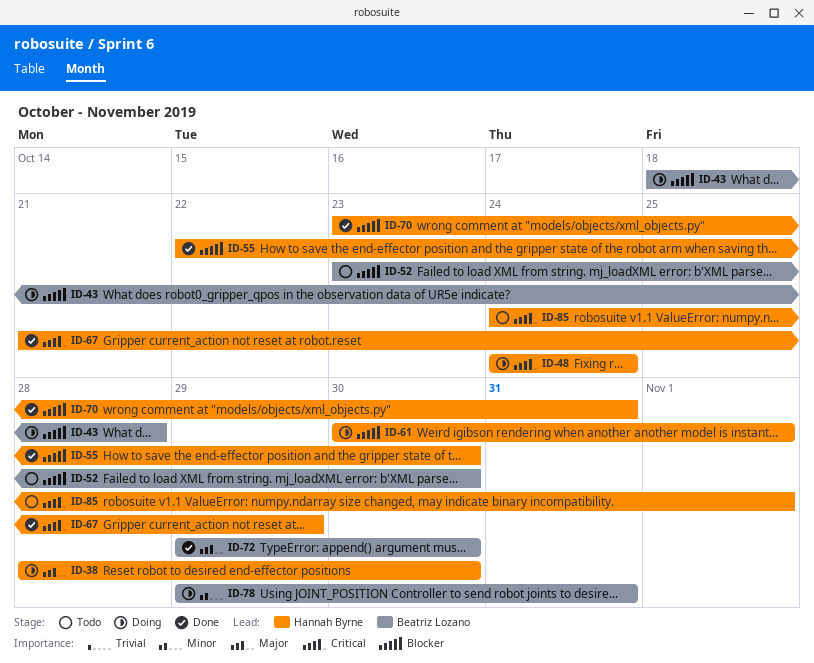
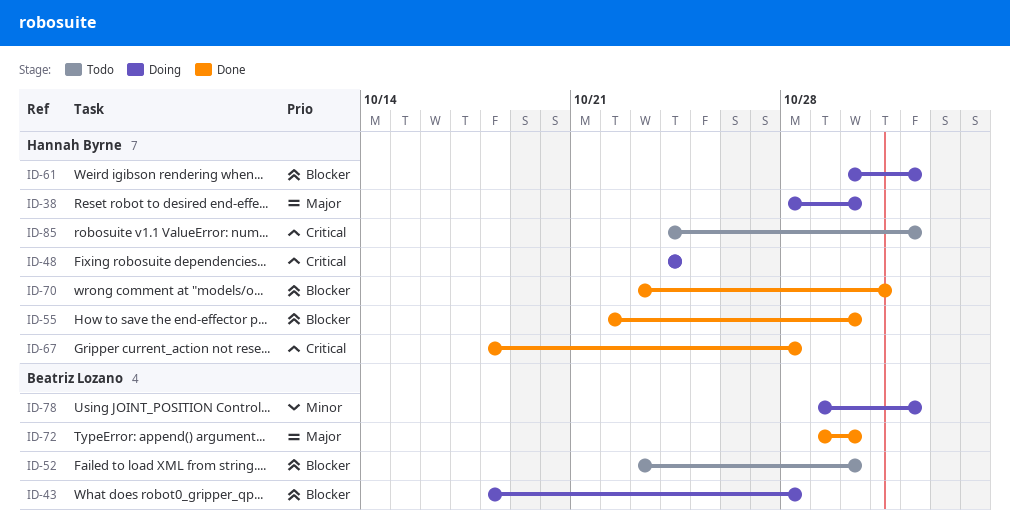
ID-67, start: Oct 21 -> Oct 18
ID-67, due: Oct 29 -> Oct 28
ID-78, due: Oct 31 -> Nov 1

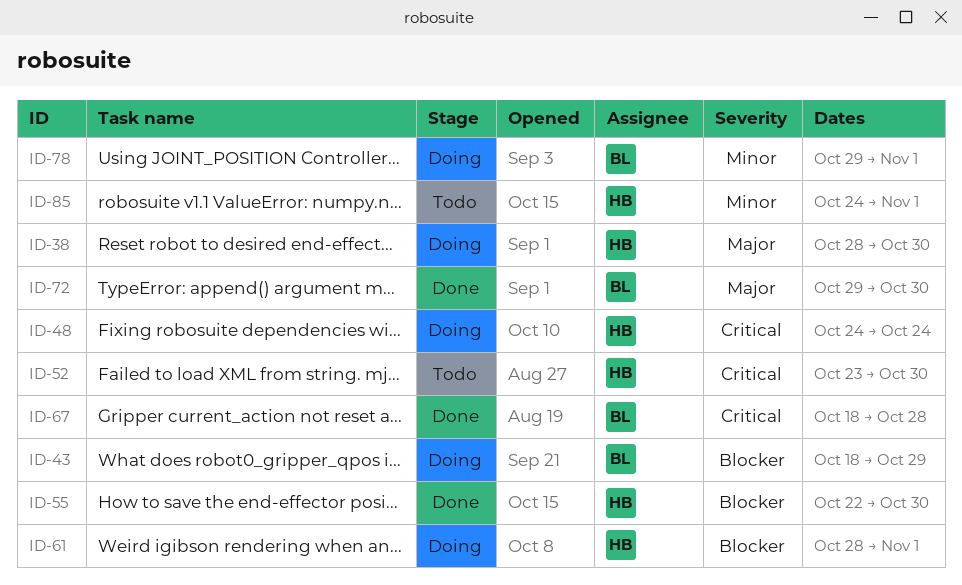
ID-43, due: Oct 28 -> Oct 29
ID-52, owner: Beatriz Lozano -> Hannah Byrne
ID-52, priority: Blocker -> Critical
ID-61, start: Oct 30 -> Oct 28
ID-67, owner: Hannah Byrne -> Beatriz Lozano
ID-70: present -> none
ID-85, priority: Critical -> Minor

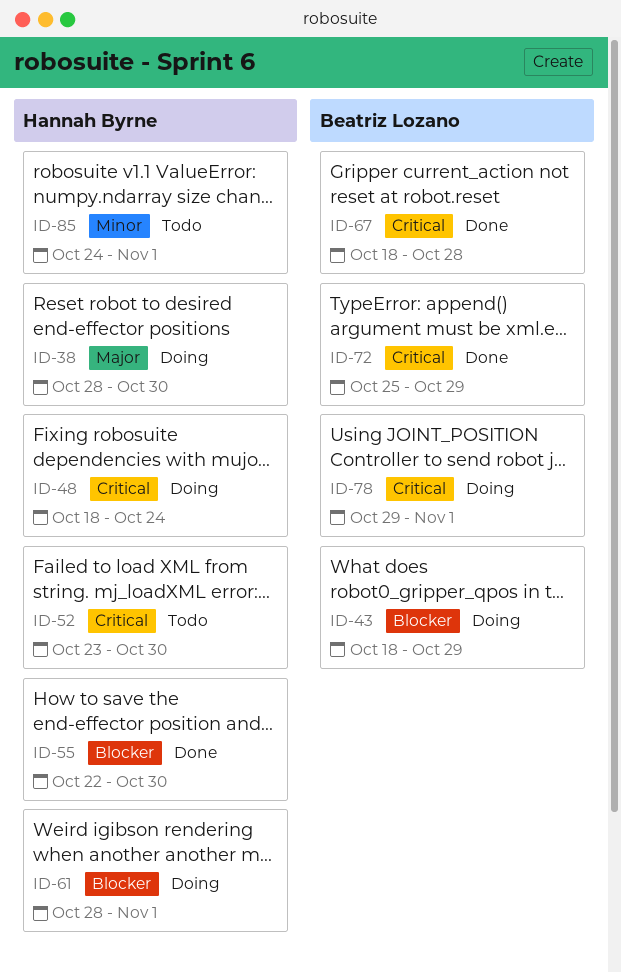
ID-48, start: Oct 24 -> Oct 18
ID-72, priority: Major -> Critical
ID-72, start: Oct 29 -> Oct 25
ID-72, due: Oct 30 -> Oct 29
ID-78, priority: Minor -> Critical

